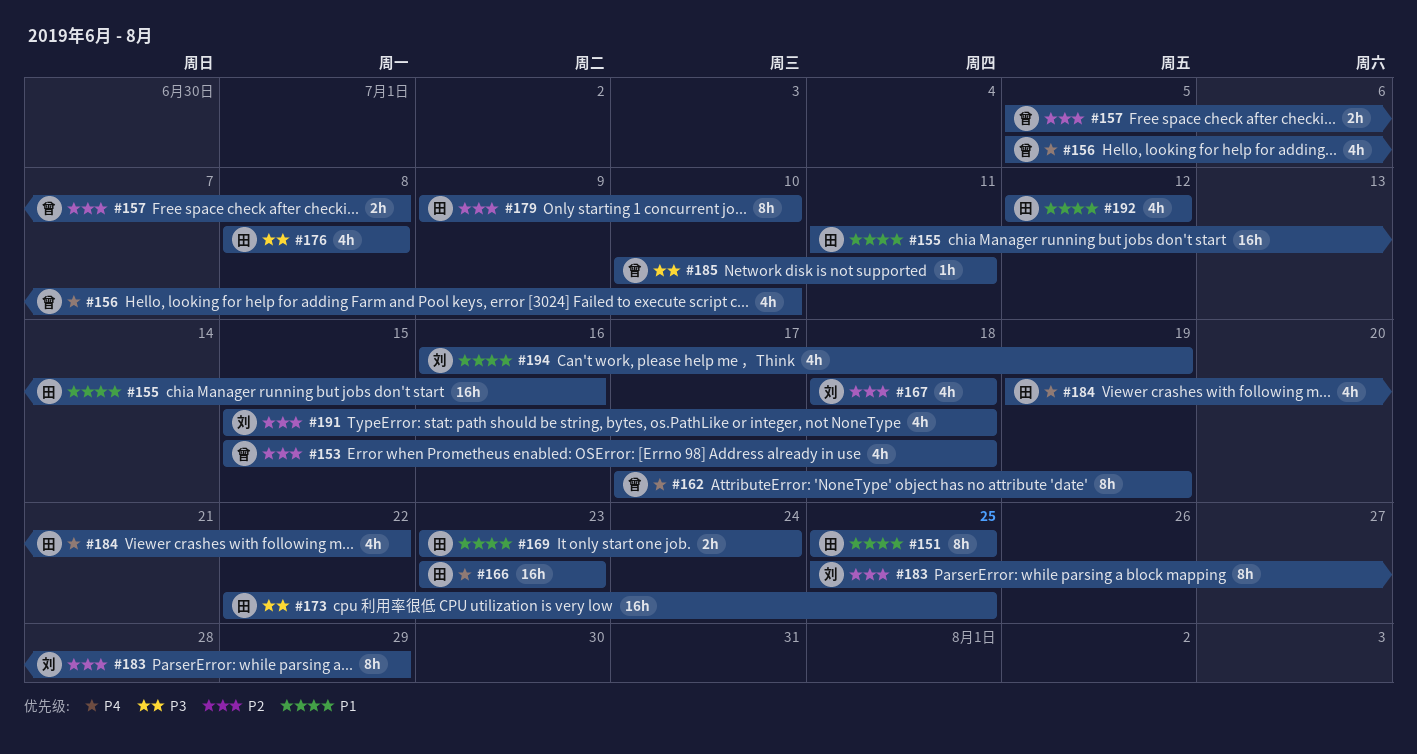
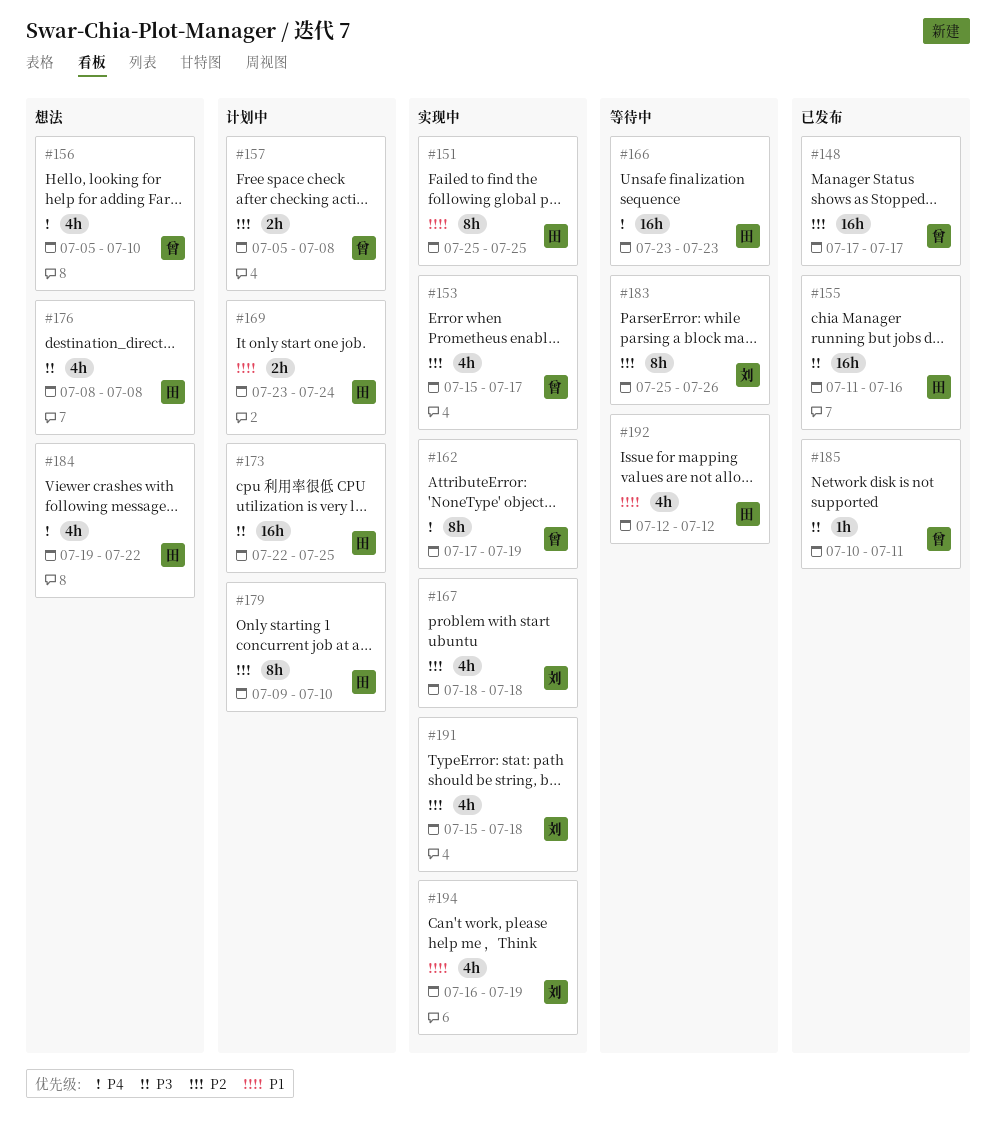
#148: none -> present
#153, due: Jul 18 -> Jul 17
#155, priority: P1 -> P3
#183, due: Jul 29 -> Jul 26

